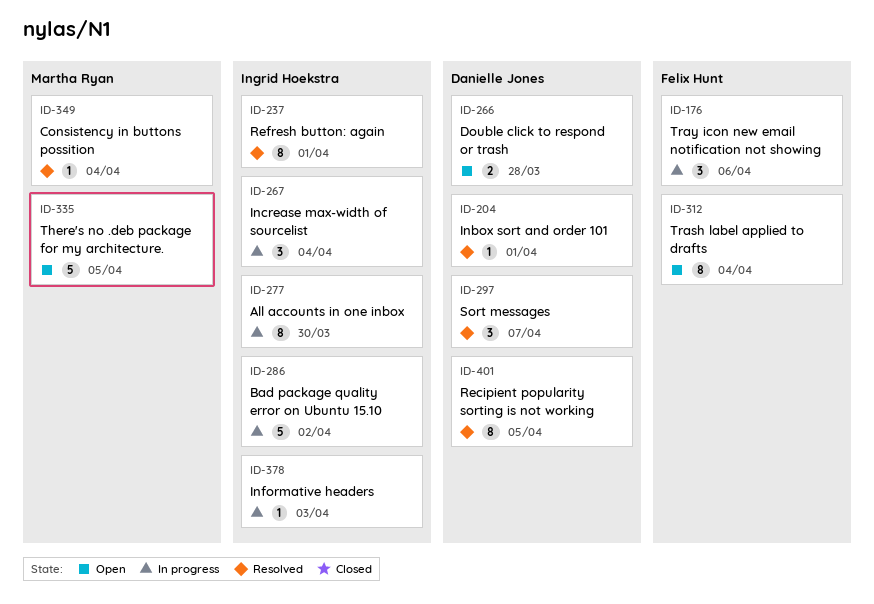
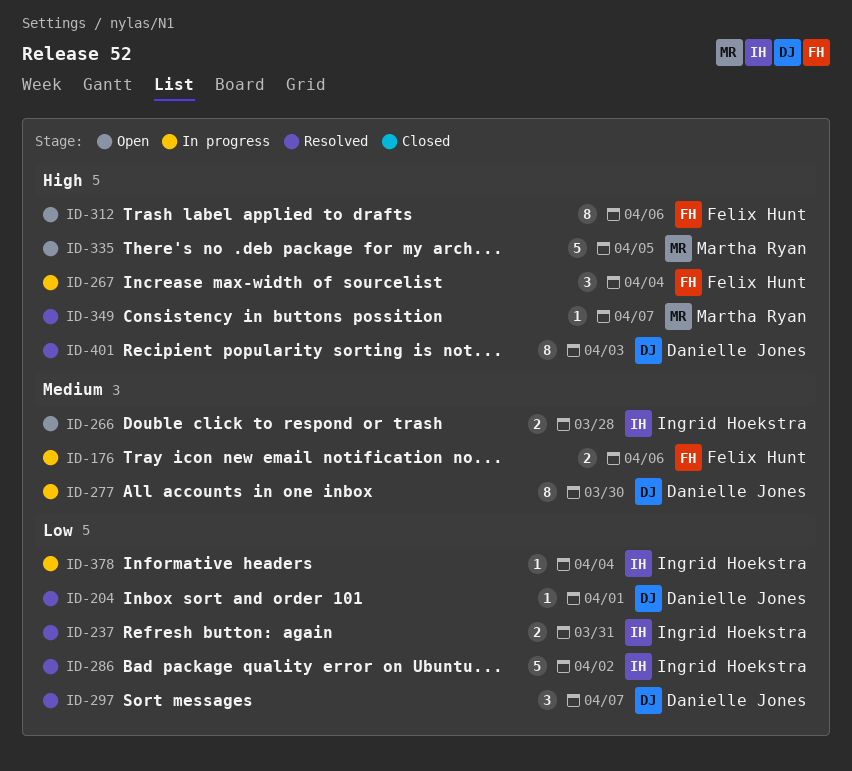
ID-176, estimate: 3 -> 2
ID-237, estimate: 8 -> 2
ID-237, due: Apr 1 -> Mar 31
ID-266, owner: Danielle Jones -> Ingrid Hoekstra
ID-267, owner: Ingrid Hoekstra -> Felix Hunt
ID-277, owner: Ingrid Hoekstra -> Danielle Jones
ID-286, status: In progress -> Resolved
ID-312, due: Apr 4 -> Apr 6
ID-349, due: Apr 4 -> Apr 7
ID-378, due: Apr 3 -> Apr 4
ID-401, due: Apr 5 -> Apr 3

